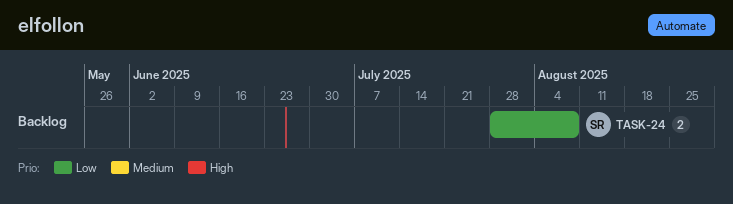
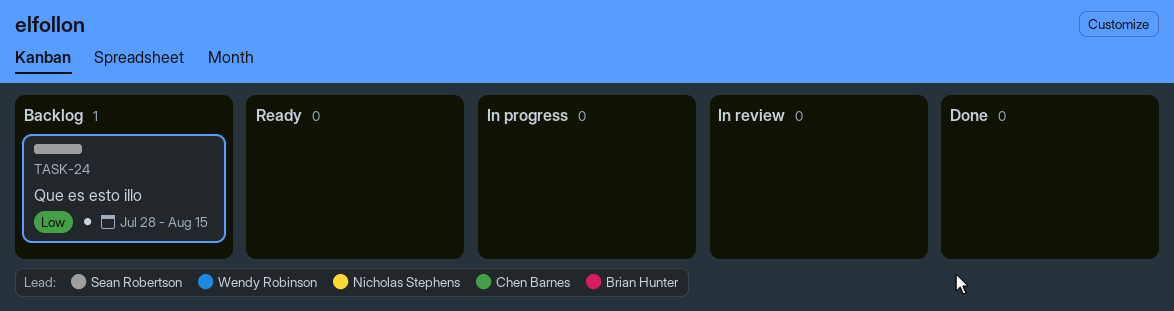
TASK-24, estimate: 2 -> 1
TASK-24, due: Aug 8 -> Aug 15

